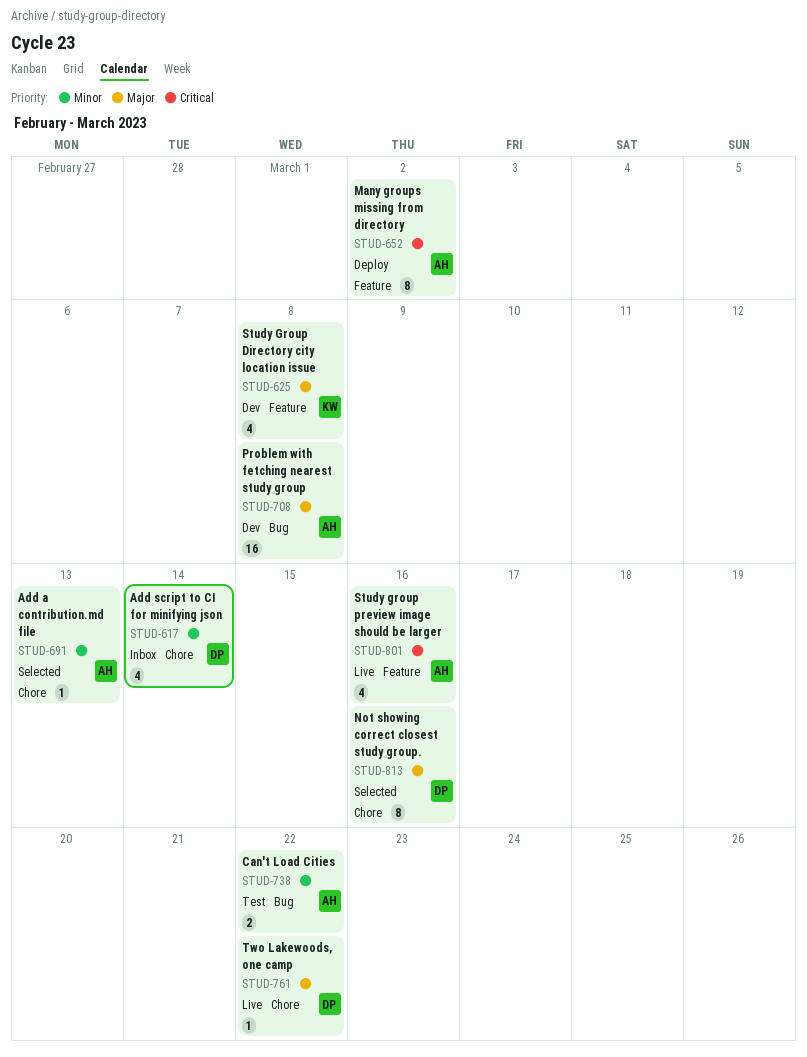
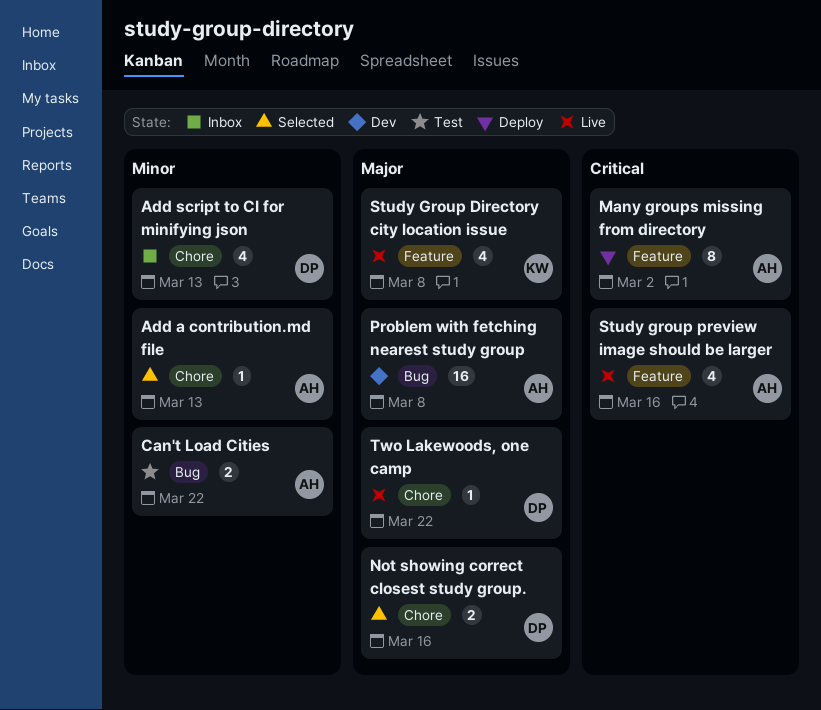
Add script to CI for minifying json, due: Mar 14 -> Mar 13
Not showing correct closest study group., estimate: 8 -> 2
Study Group Directory city location issue, status: Dev -> Live

